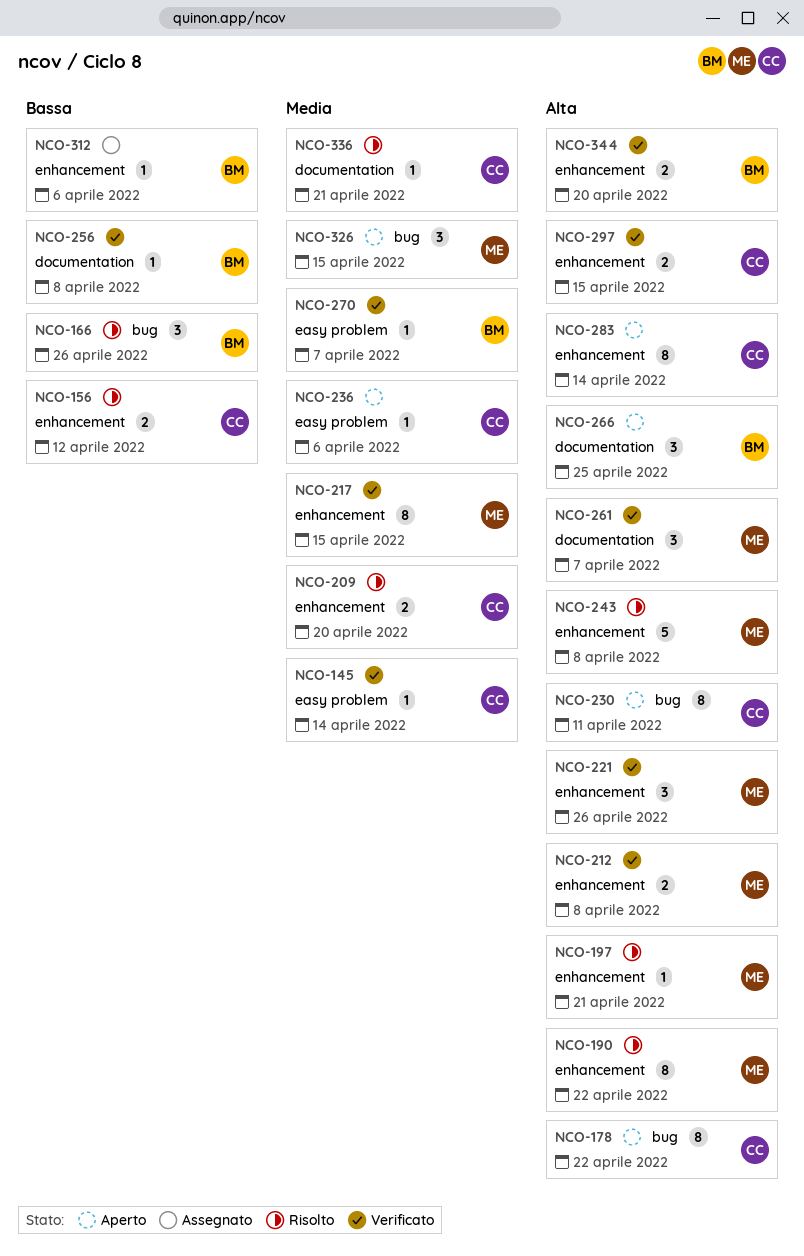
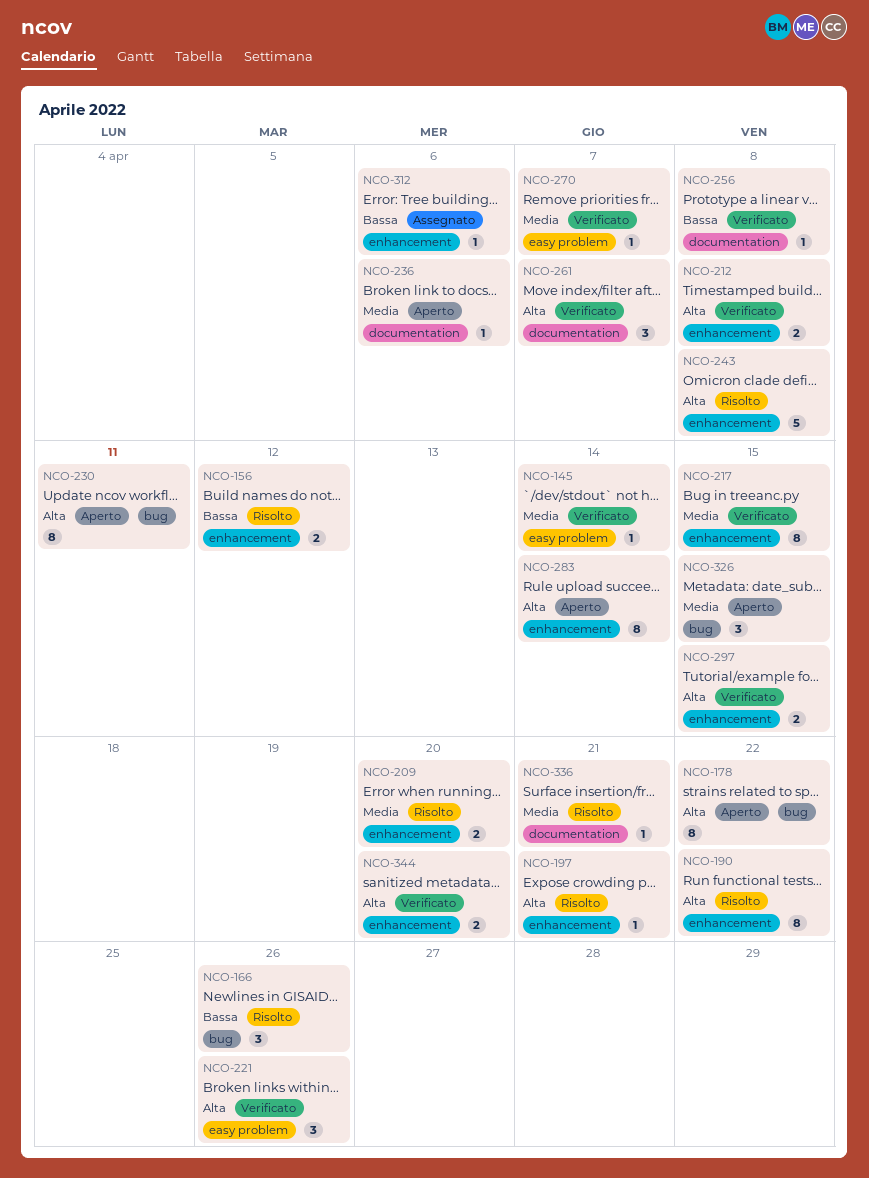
NCO-221, label: enhancement -> easy problem
NCO-236, label: easy problem -> documentation
NCO-266: present -> none

